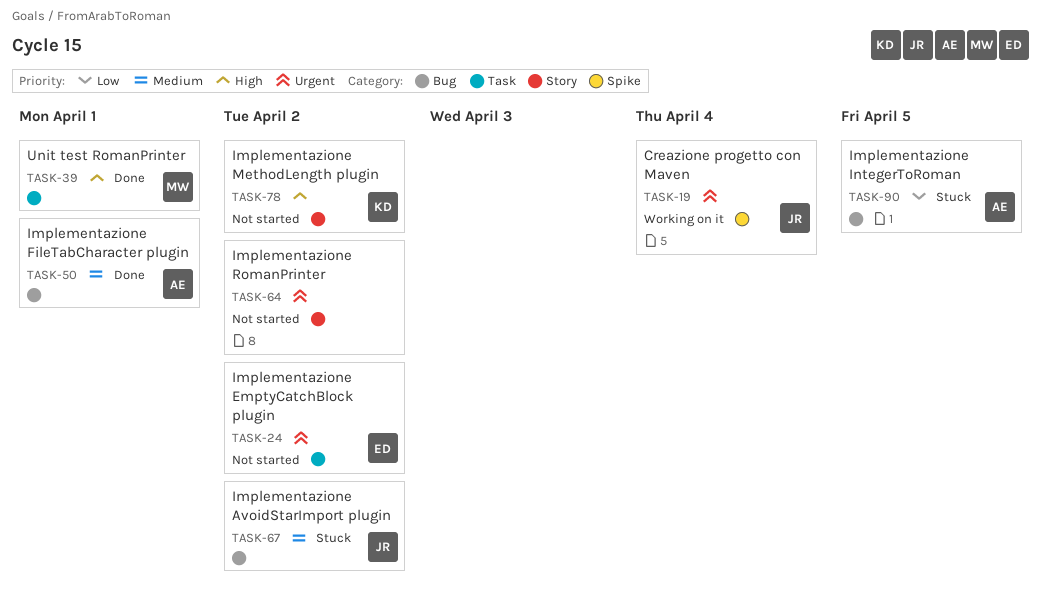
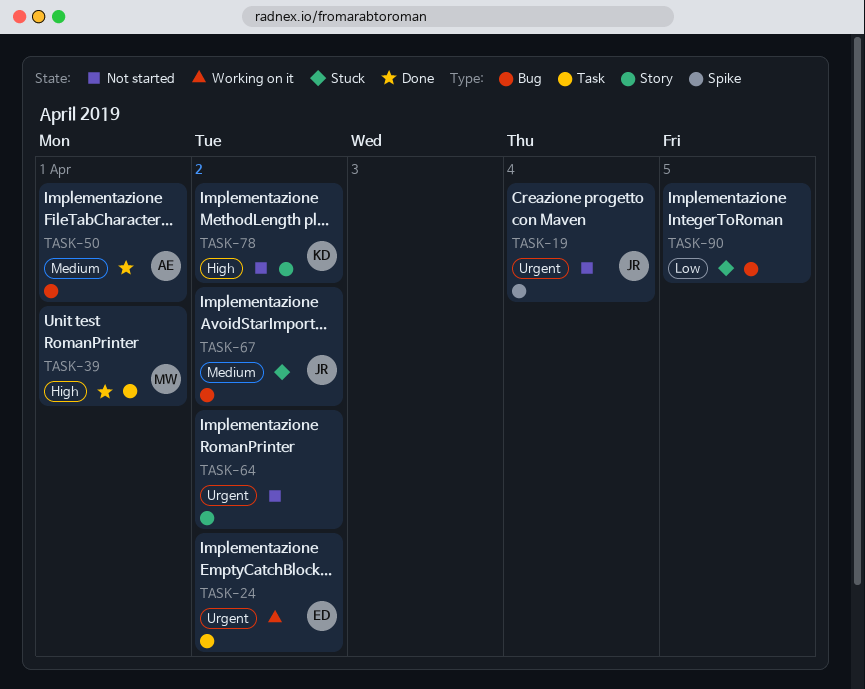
TASK-19, status: Working on it -> Not started
TASK-24, status: Not started -> Working on it
TASK-90, owner: AE -> none

